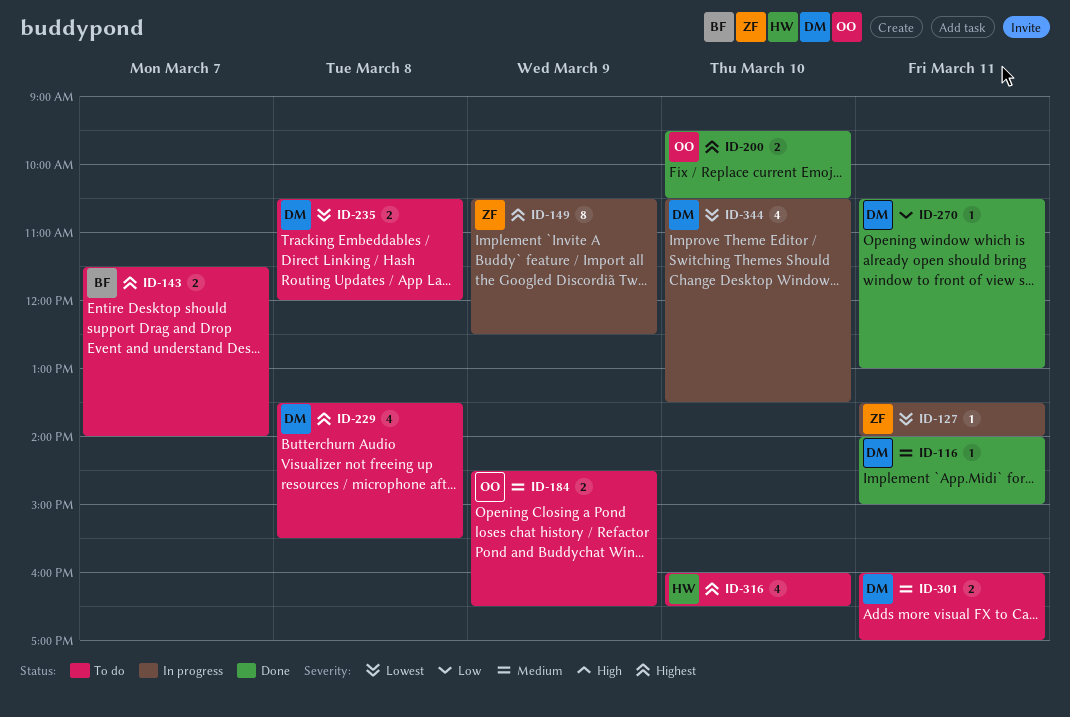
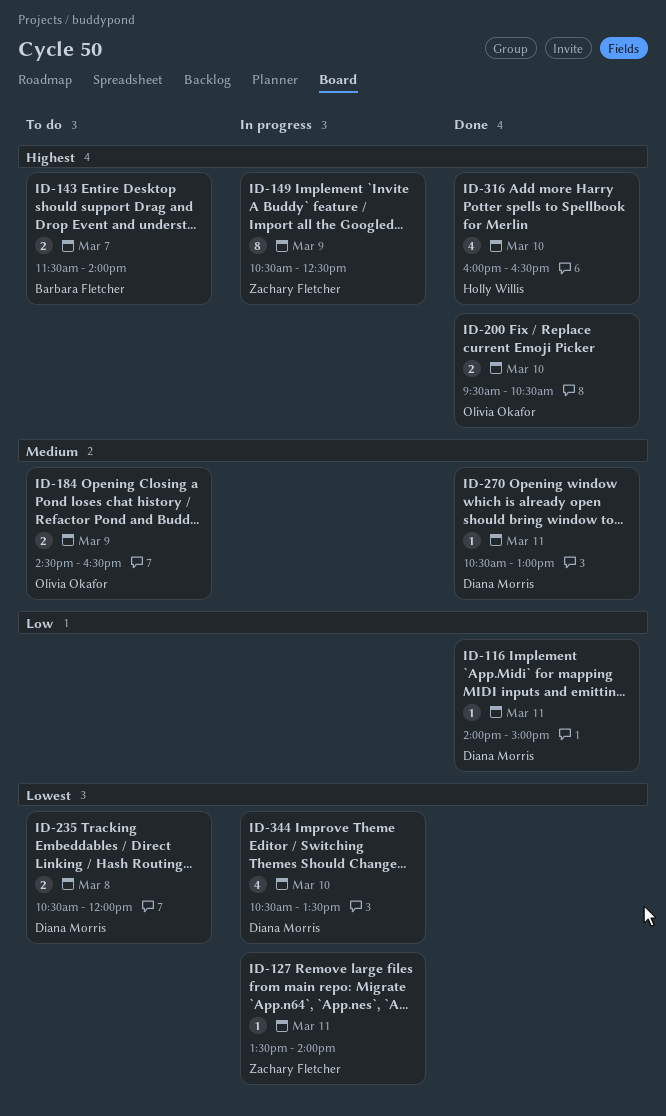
ID-116, priority: Medium -> Low
ID-229: present -> none
ID-270, priority: Low -> Medium
ID-301: present -> none
ID-316, status: To do -> Done

